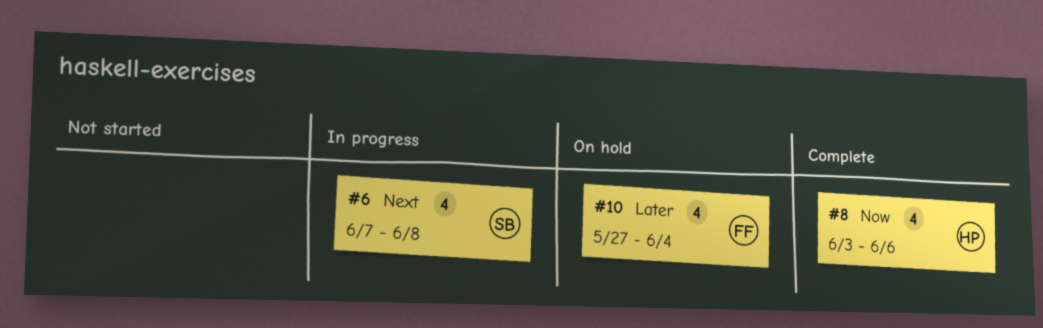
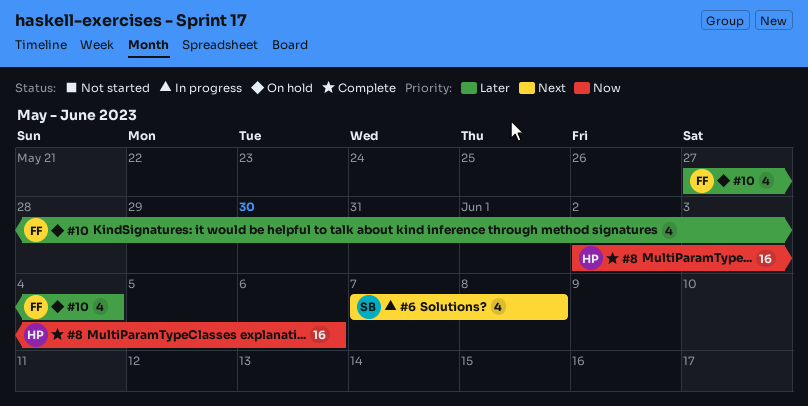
#8, estimate: 4 -> 16
#8, start: Jun 3 -> Jun 2

